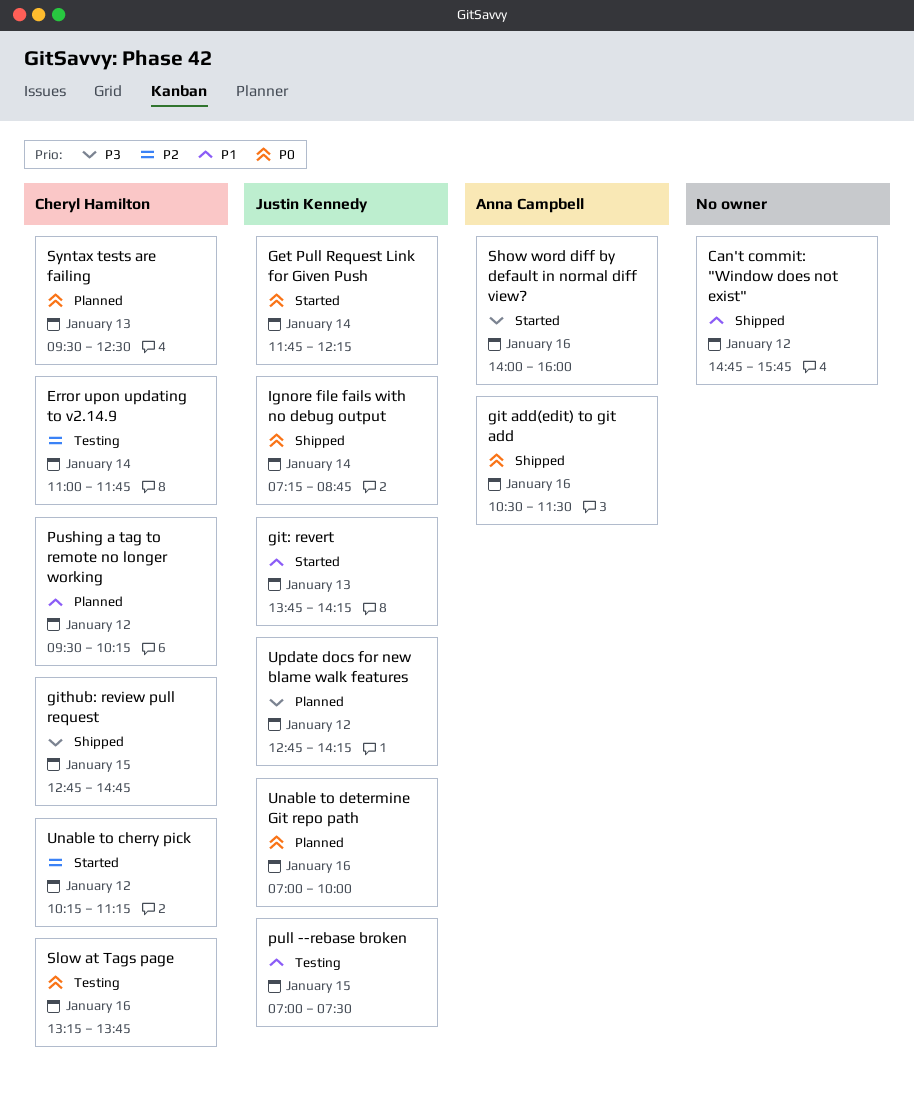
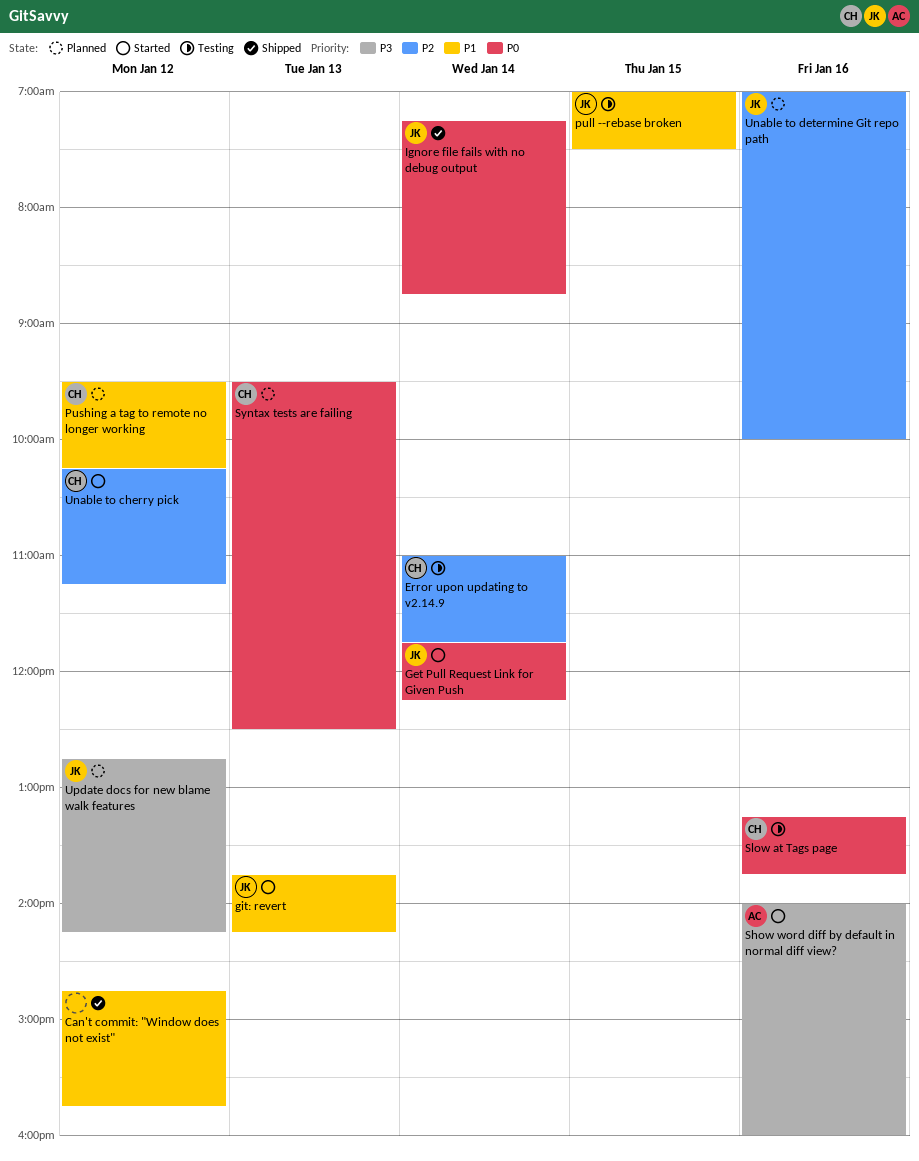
git add(edit) to git add: present -> none
github: review pull request: present -> none
Unable to determine Git repo path, priority: P0 -> P2

